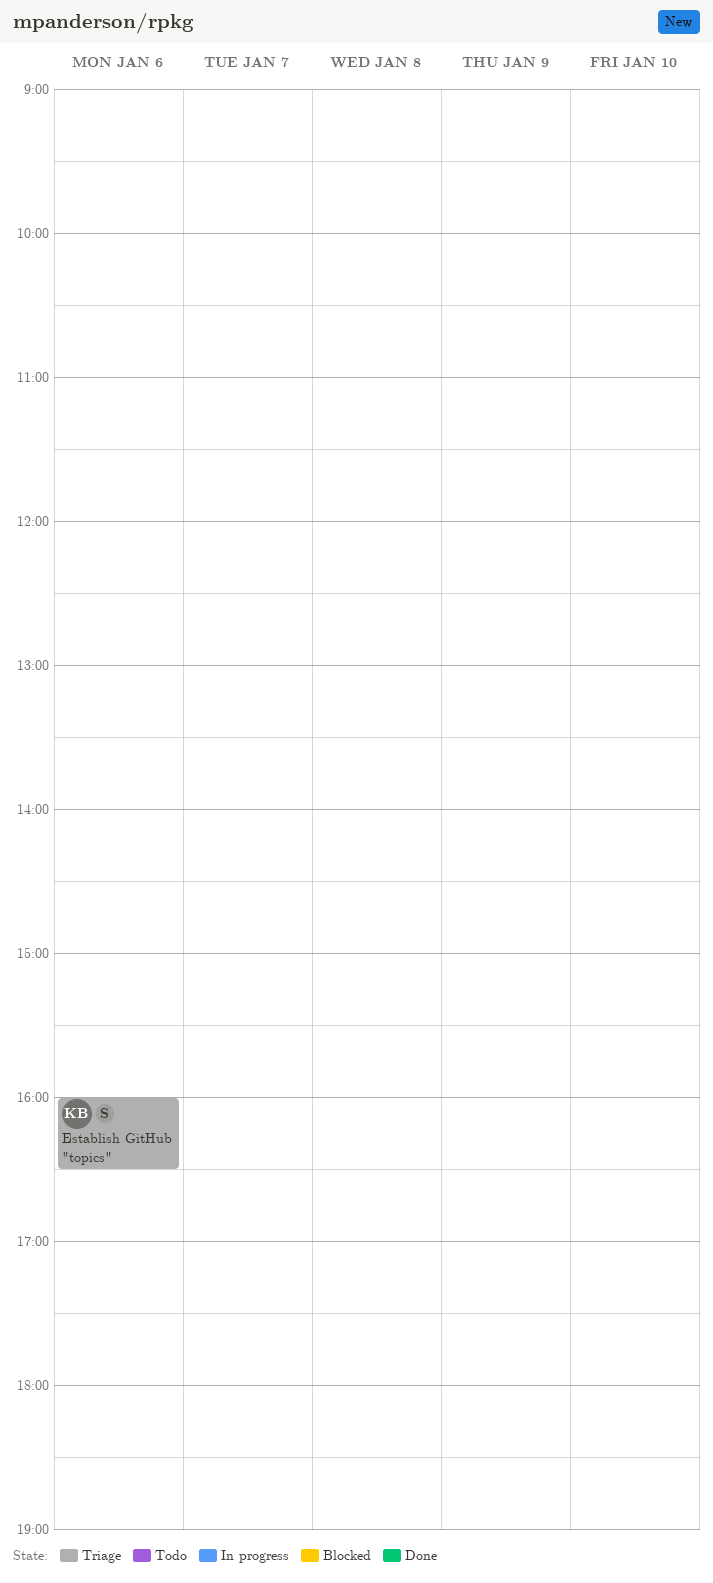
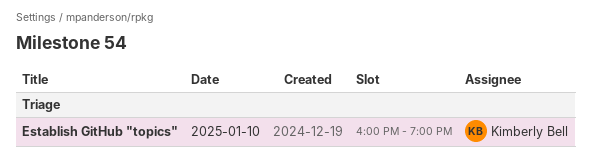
Establish GitHub "topics", day: Jan 6 -> Jan 10
Establish GitHub "topics", ends: 16:30 -> 19:00

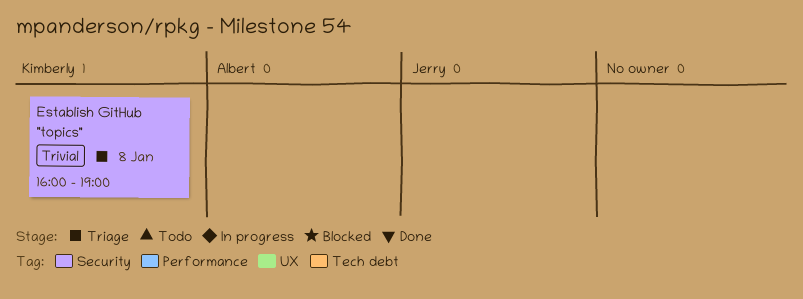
Establish GitHub "topics", day: Jan 10 -> Jan 8

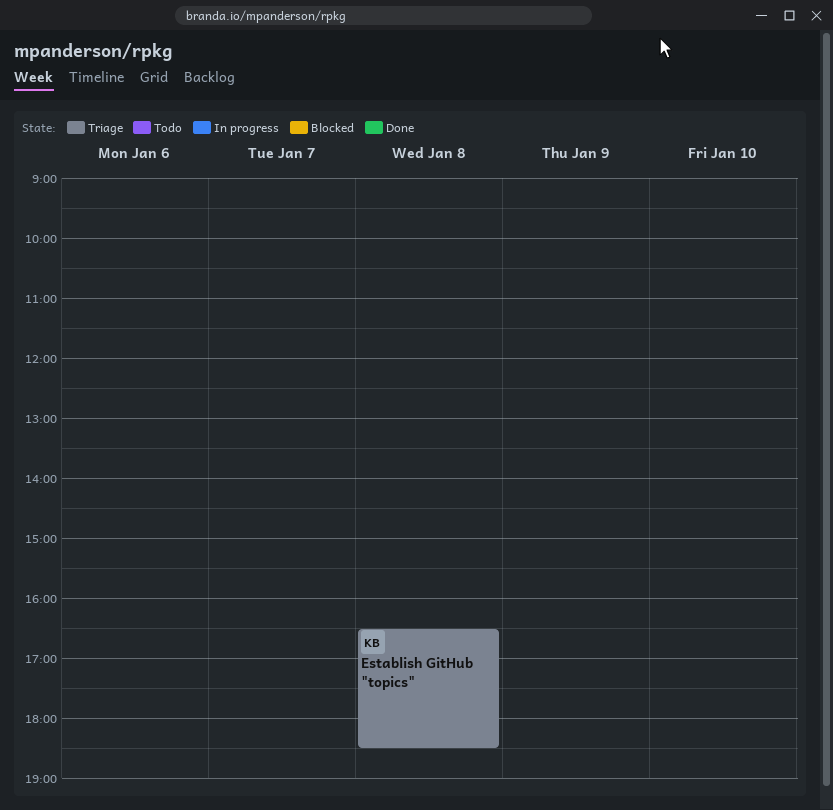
Establish GitHub "topics", begins: 16:00 -> 16:30
Establish GitHub "topics", ends: 19:00 -> 18:30

